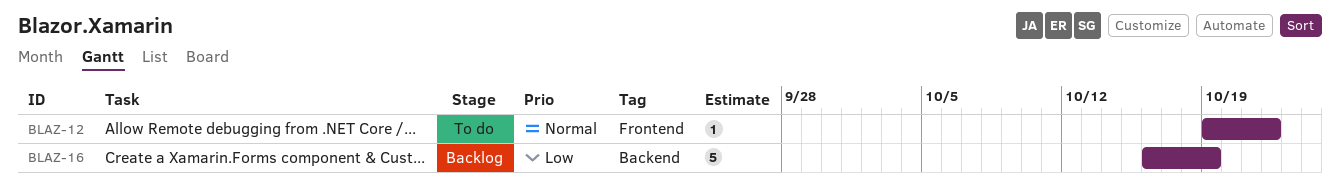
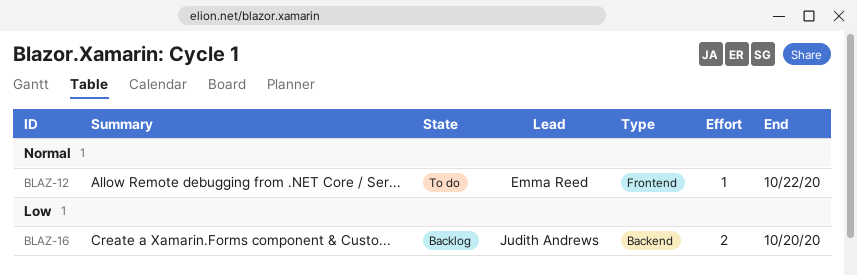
BLAZ-16, estimate: 5 -> 2
BLAZ-16, due: Oct 19 -> Oct 20

